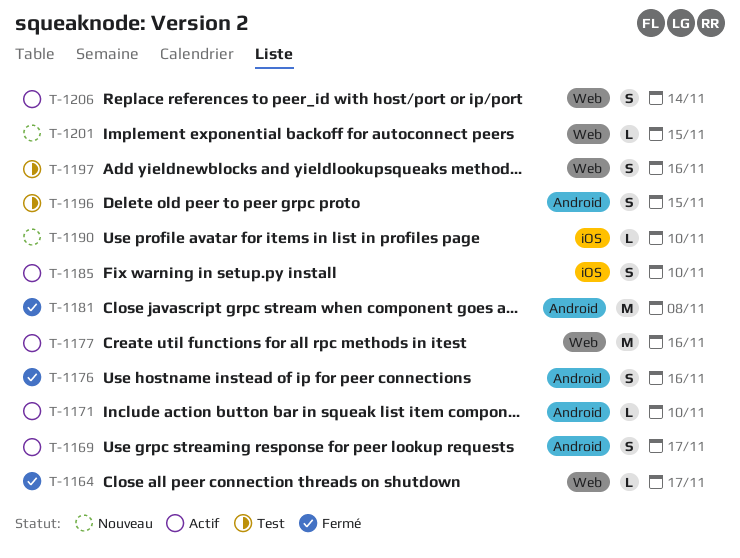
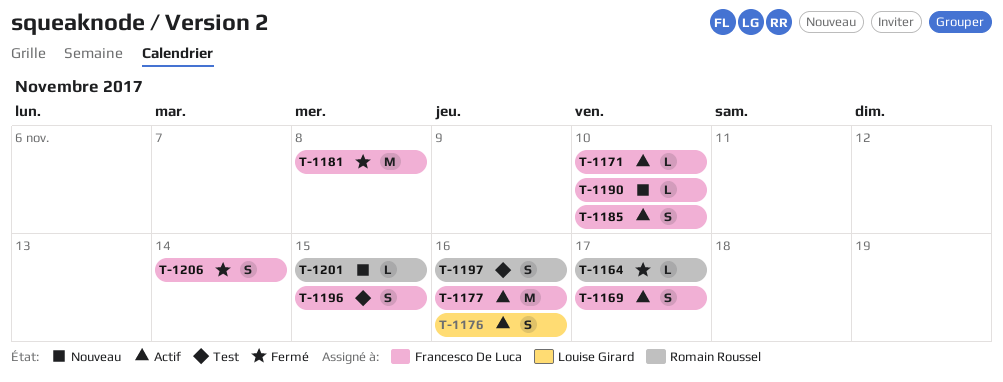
T-1176, status: Fermé -> Actif
T-1206, status: Actif -> Fermé

